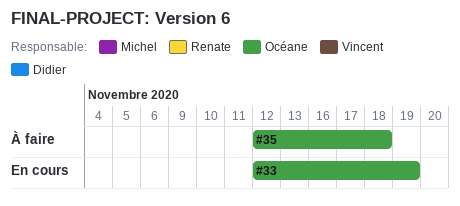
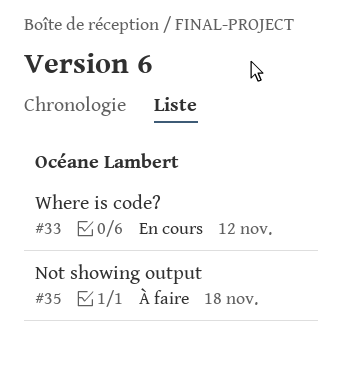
#33, due: Nov 19 -> Nov 12

